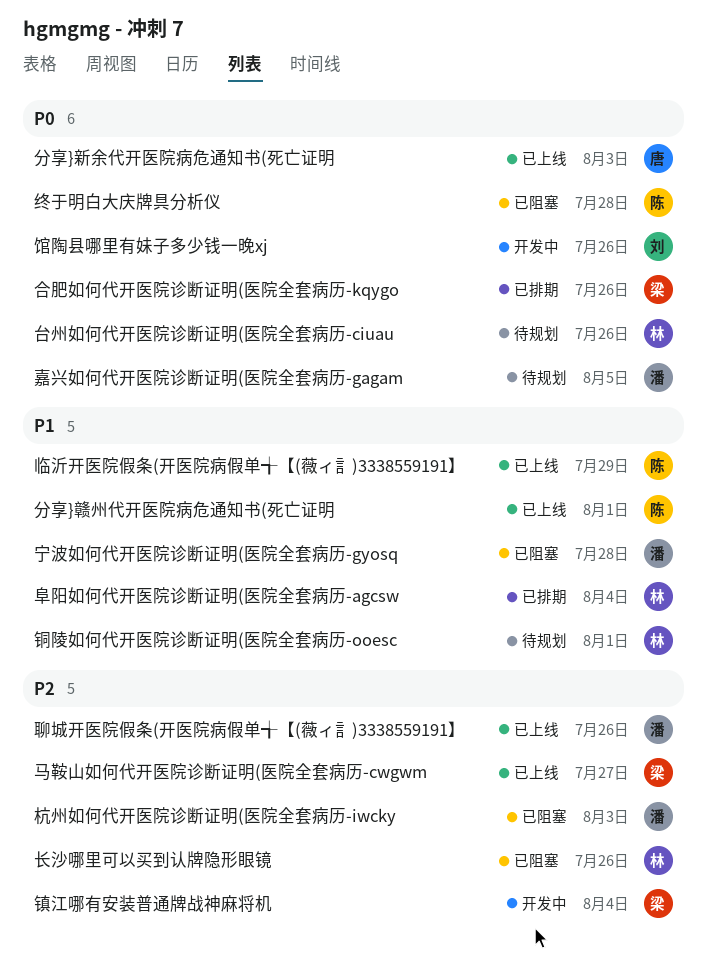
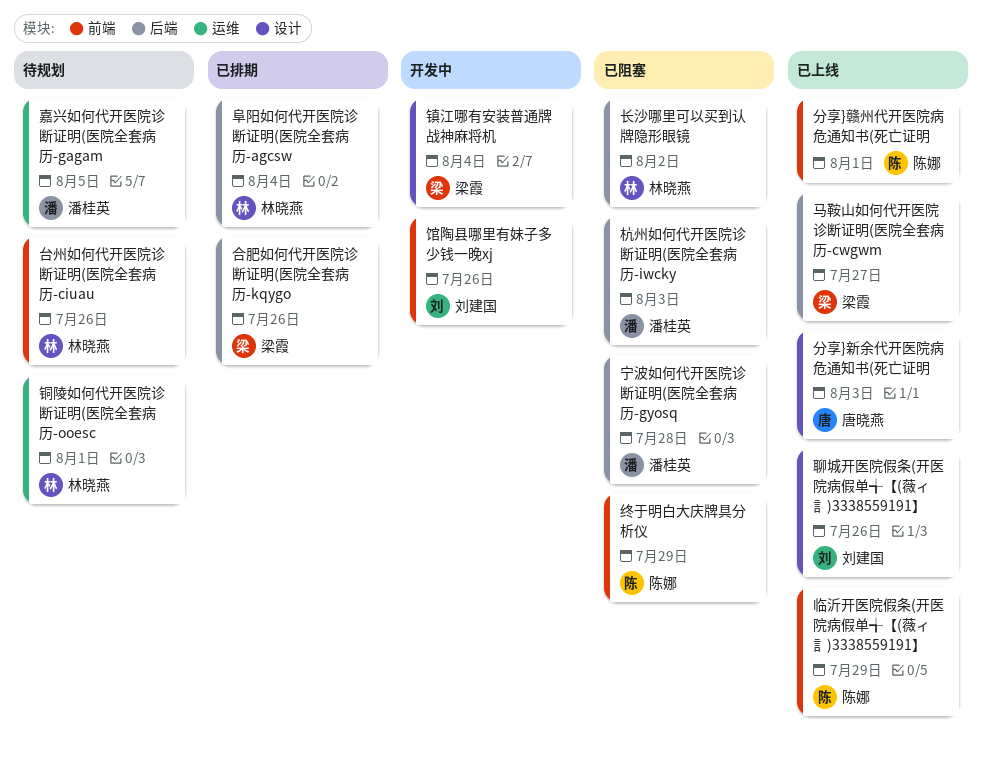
终于明白大庆牌具分析仪, due: Jul 28 -> Jul 29
聊城开医院假条(开医院病假单╅【(薇ィ訁)3338559191】, owner: 潘桂英 -> 刘建国
长沙哪里可以买到认牌隐形眼镜, due: Jul 26 -> Aug 2

